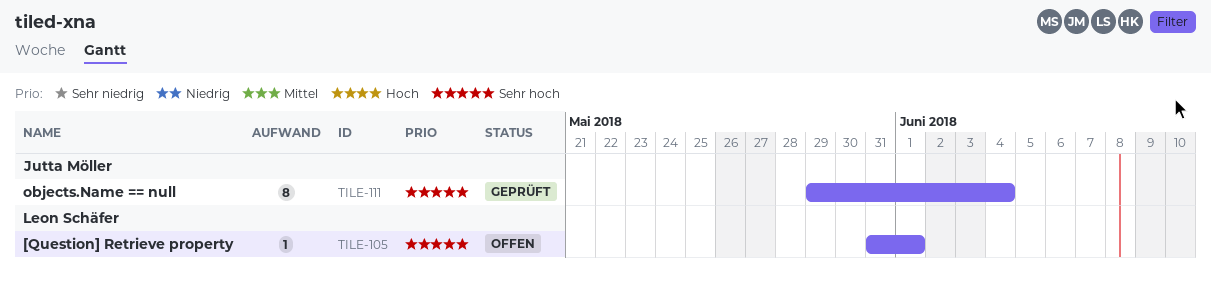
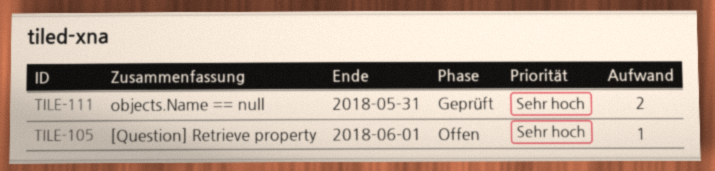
TILE-111, estimate: 8 -> 2
TILE-111, due: Jun 4 -> May 31

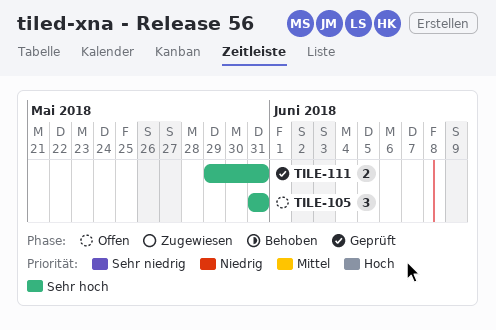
TILE-105, estimate: 1 -> 3
TILE-105, due: Jun 1 -> May 31

